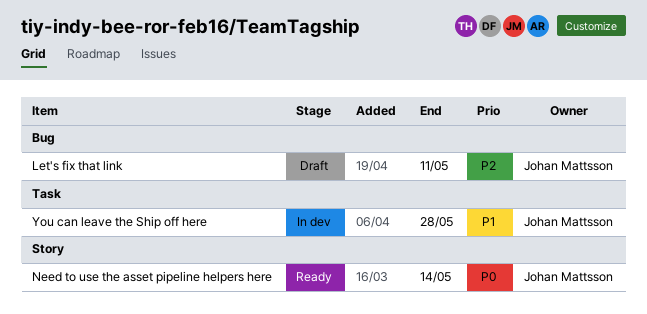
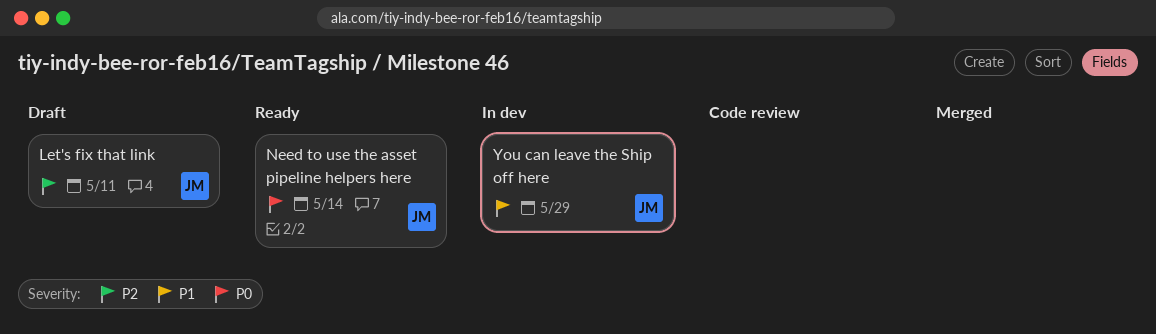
You can leave the Ship off here, due: May 28 -> May 29

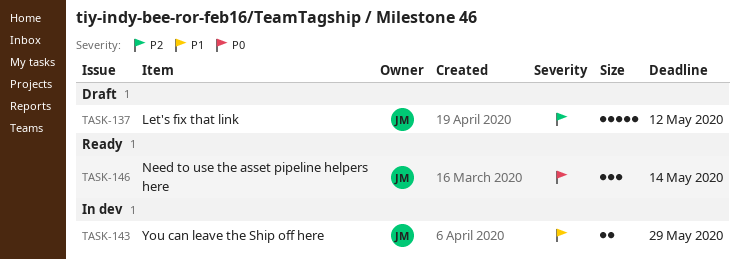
Let's fix that link, due: May 11 -> May 12

